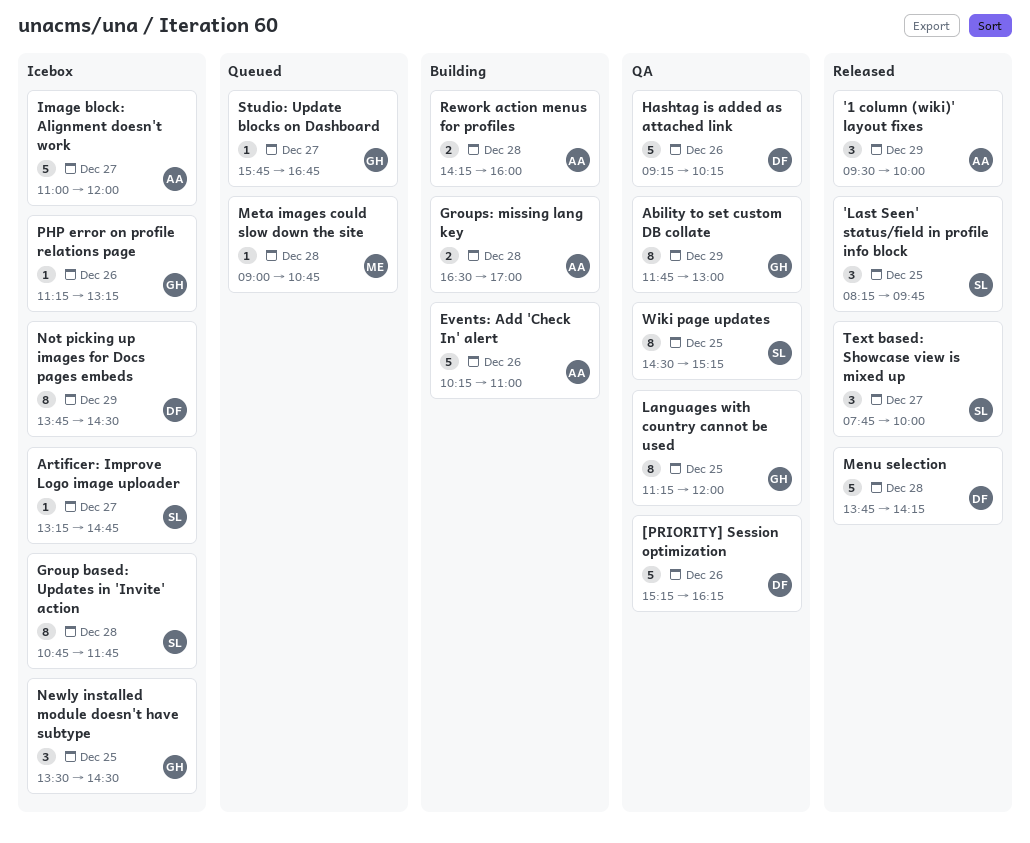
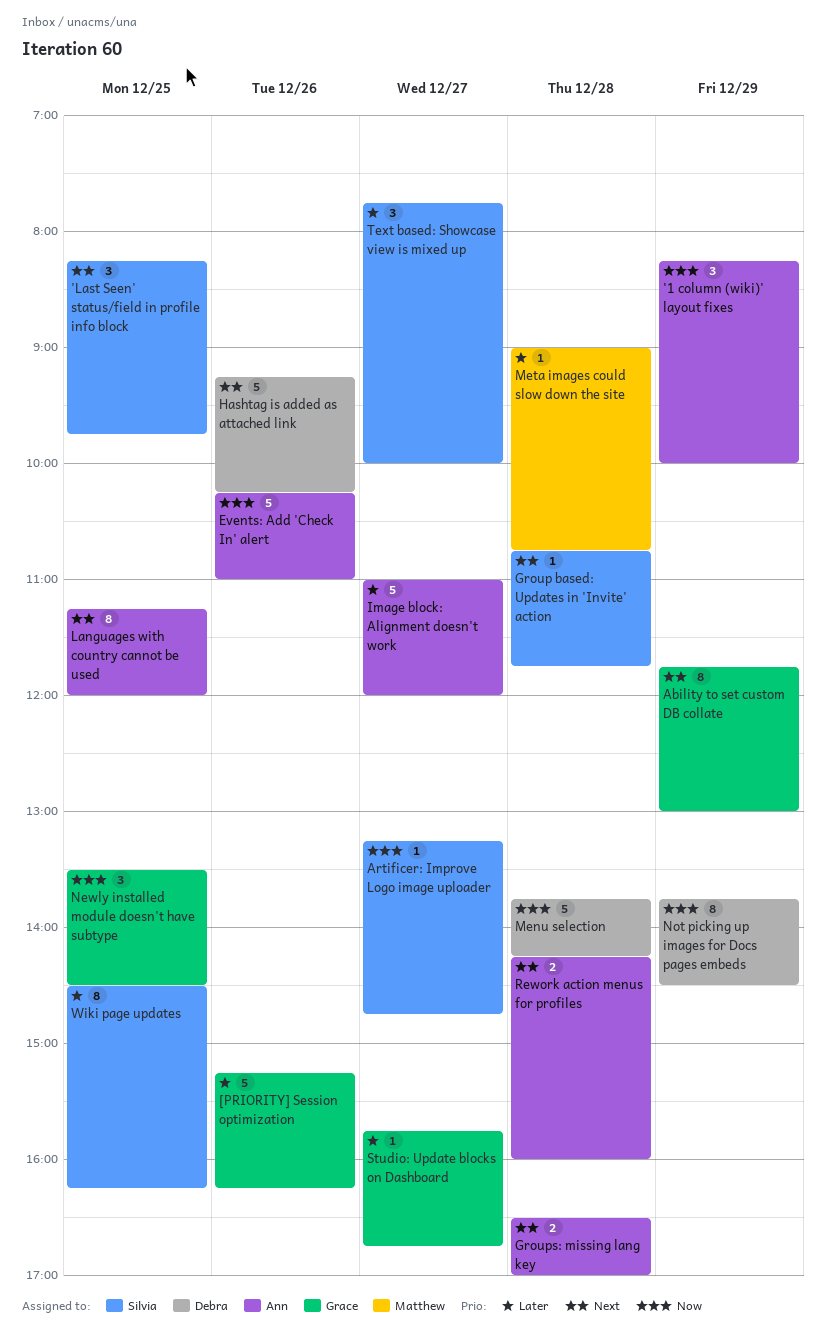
'1 column (wiki)' layout fixes, begins: 09:30 -> 08:15
[PRIORITY] Session optimization, owner: Debra -> Grace
Group based: Updates in 'Invite' action, estimate: 8 -> 1
Languages with country cannot be used, owner: Grace -> Ann
PHP error on profile relations page: present -> none
Wiki page updates, ends: 15:15 -> 16:15

